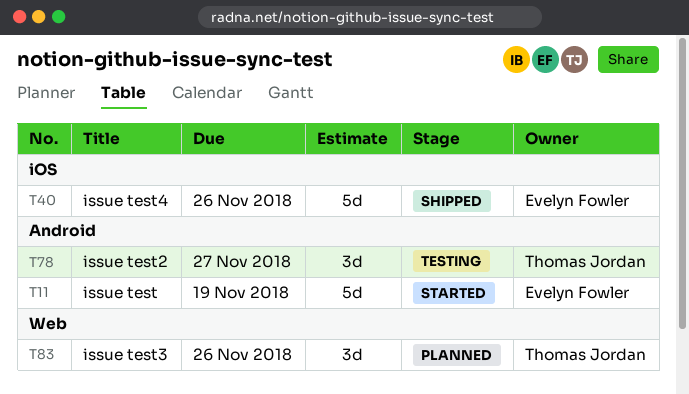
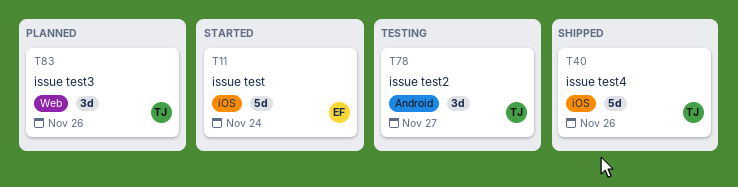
T11, label: Android -> iOS
T11, due: Nov 19 -> Nov 24
T40, owner: Evelyn Fowler -> Thomas Jordan

